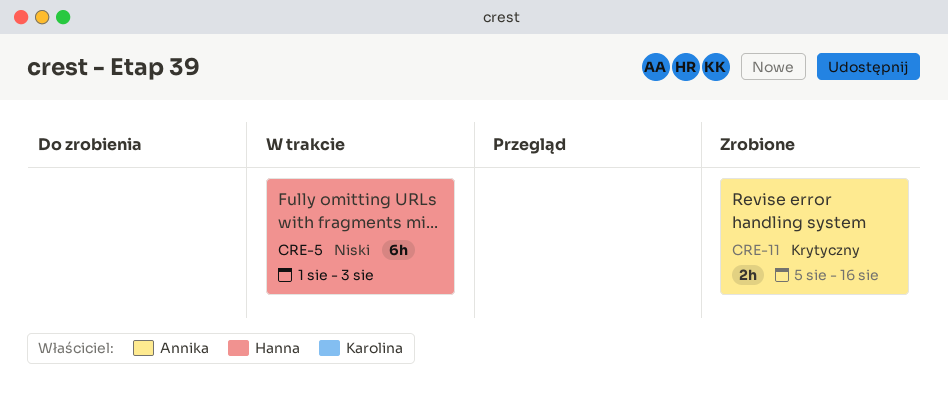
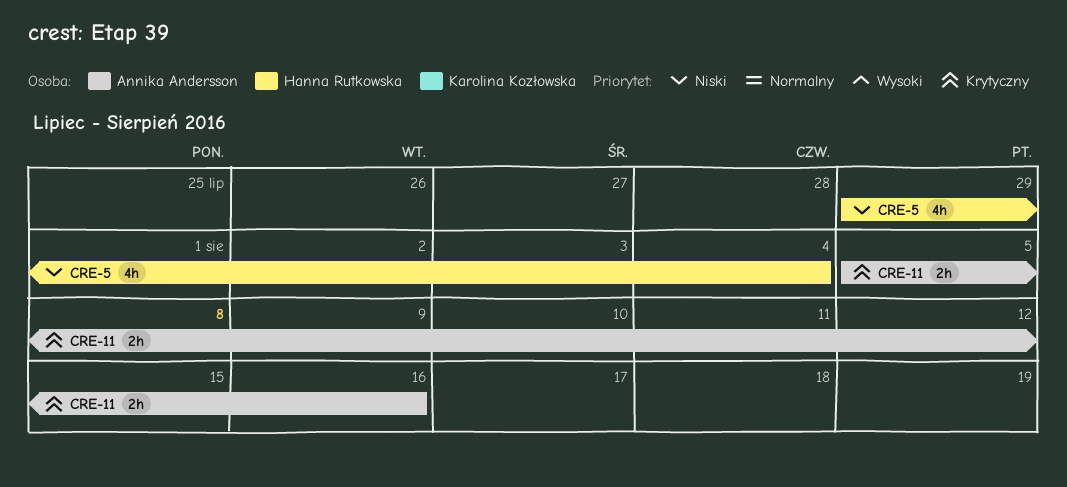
CRE-5, estimate: 6h -> 4h
CRE-5, start: Aug 1 -> Jul 29
CRE-5, due: Aug 3 -> Aug 4

